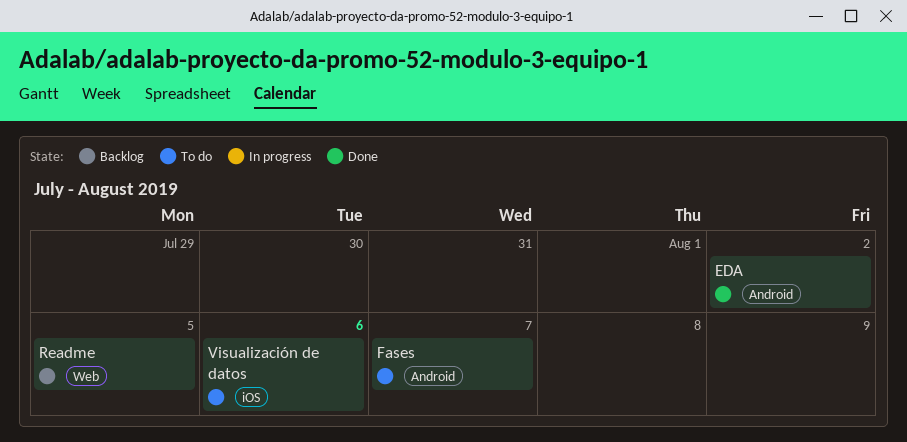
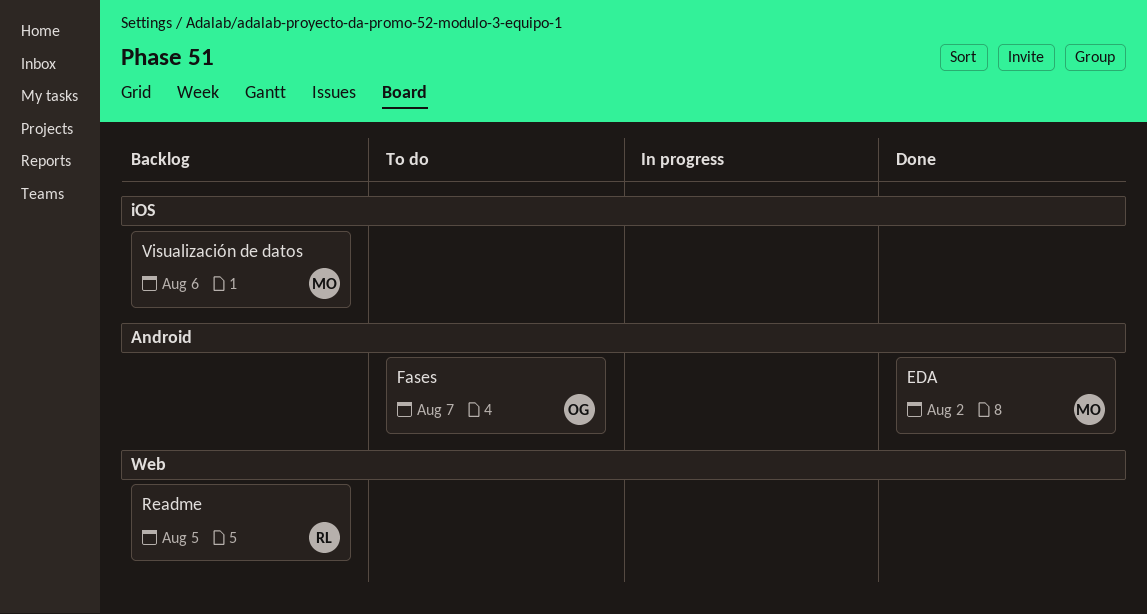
Visualización de datos, status: To do -> Backlog

